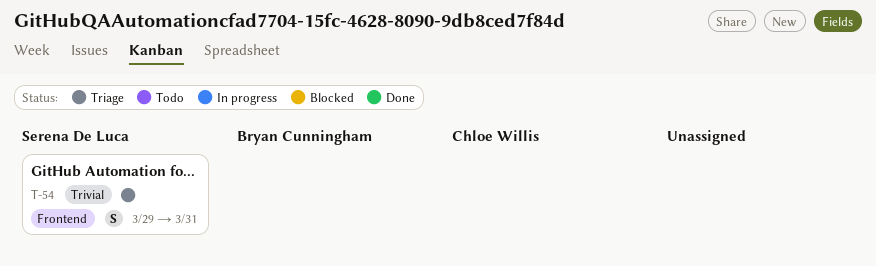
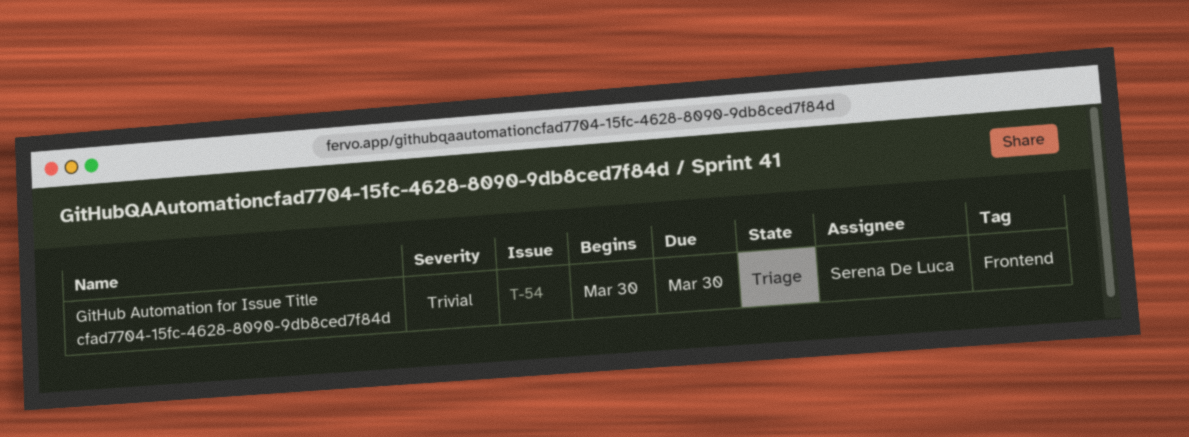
T-54, start: Mar 29 -> Mar 30
T-54, due: Mar 31 -> Mar 30

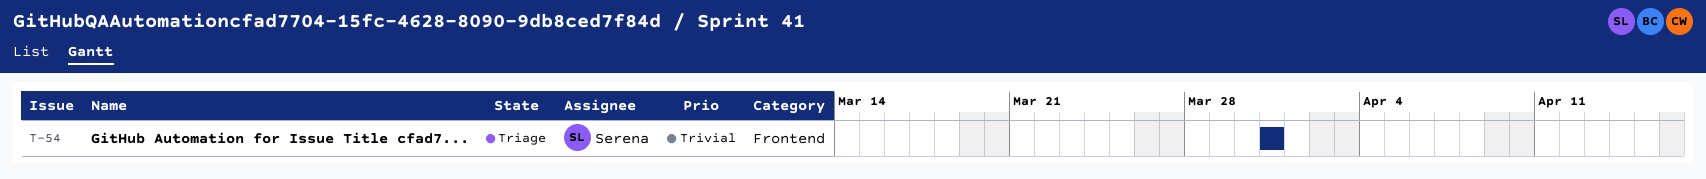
T-54, start: Mar 30 -> Mar 31
T-54, due: Mar 30 -> Mar 31

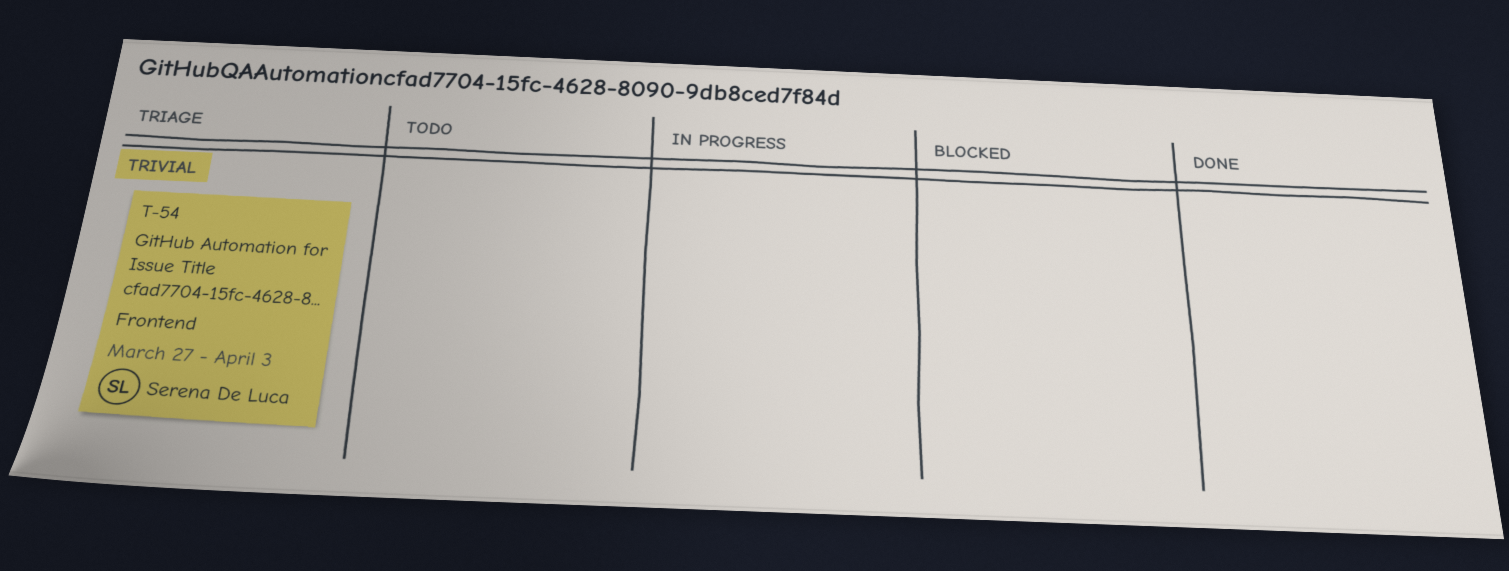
T-54, start: Mar 31 -> Mar 27
T-54, due: Mar 31 -> Apr 3

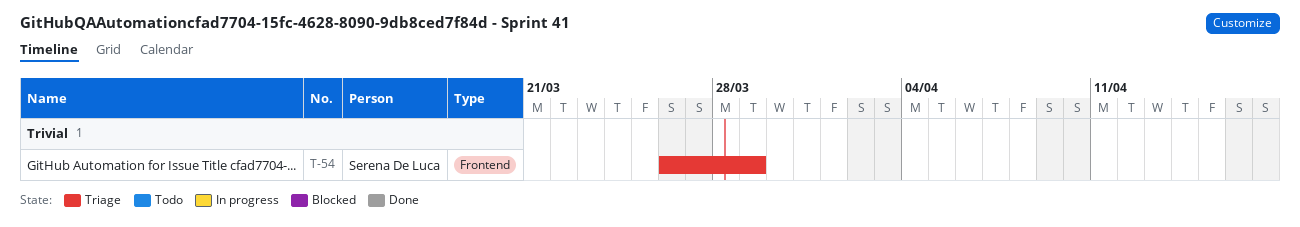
T-54, start: Mar 27 -> Mar 26
T-54, due: Apr 3 -> Mar 29

